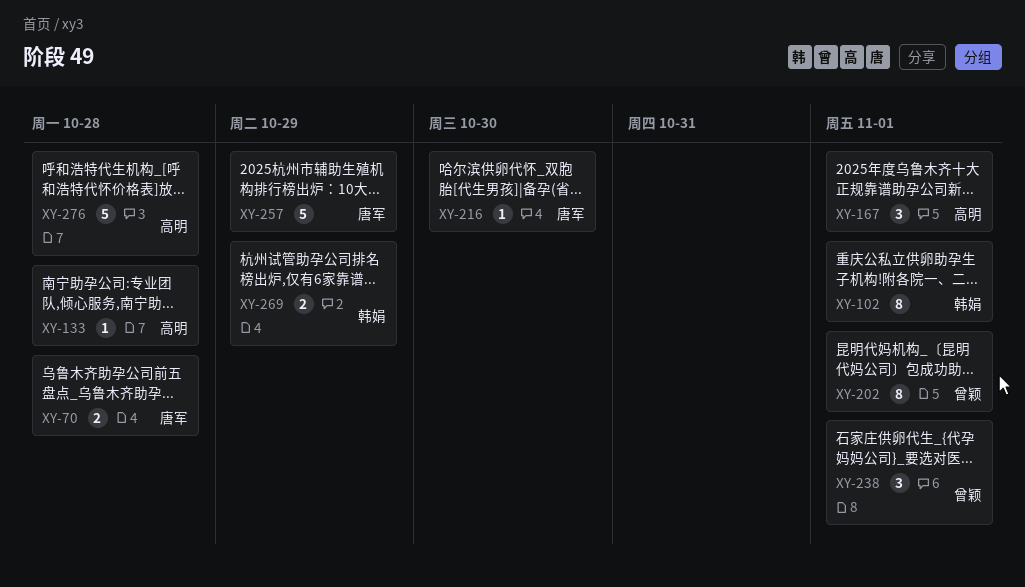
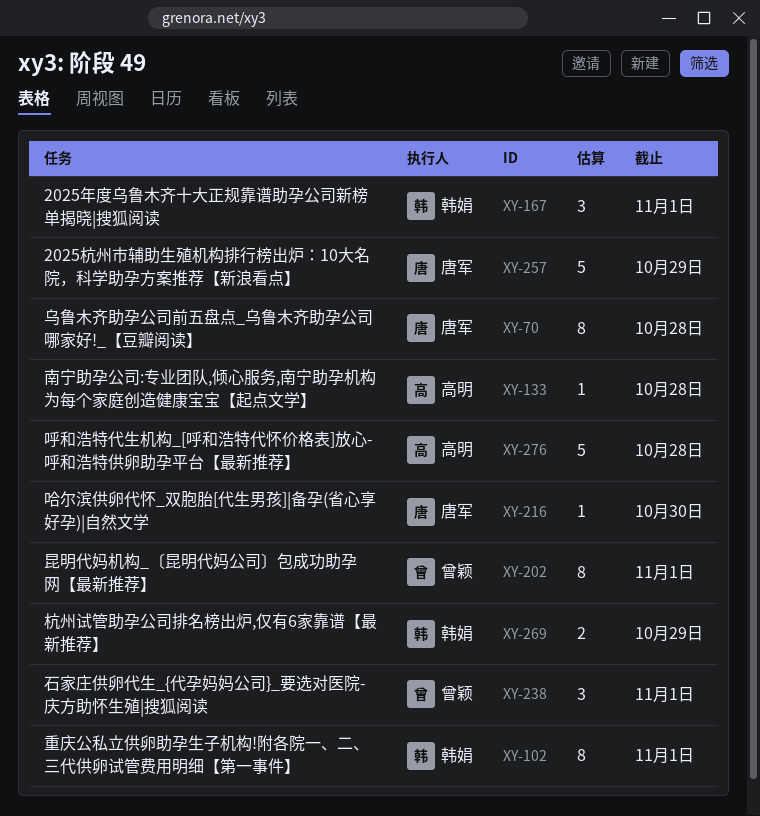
XY-70, estimate: 2 -> 8
XY-167, owner: 高明 -> 韩娟

